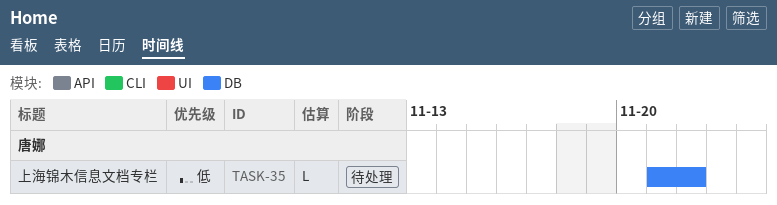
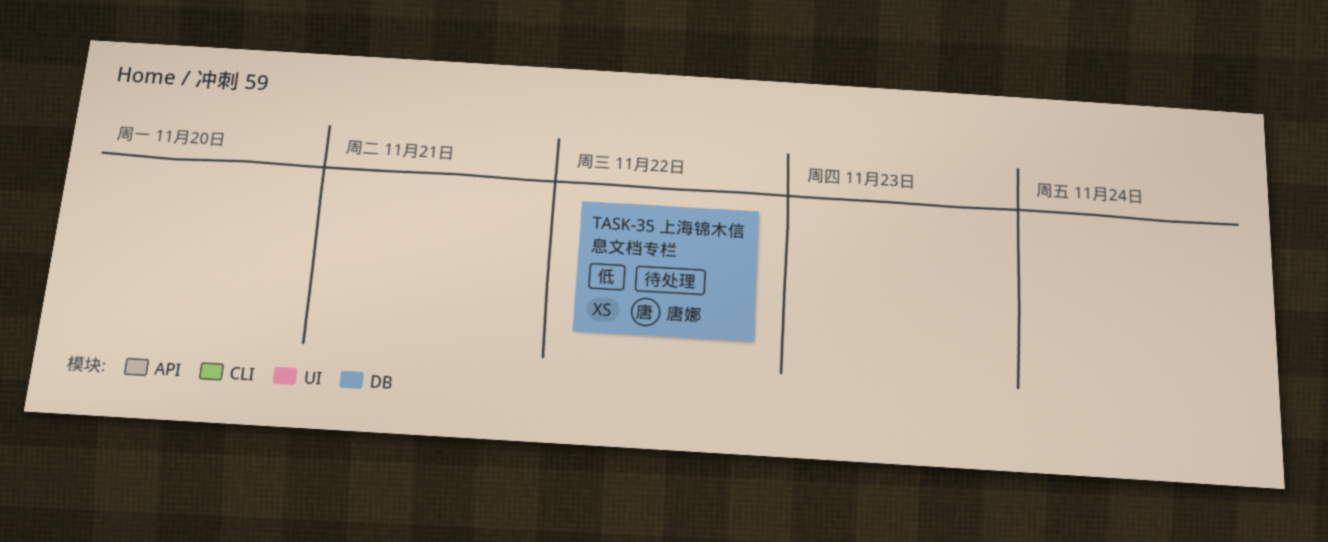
TASK-35, estimate: L -> XS

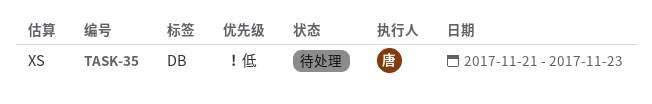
TASK-35, due: Nov 22 -> Nov 23

